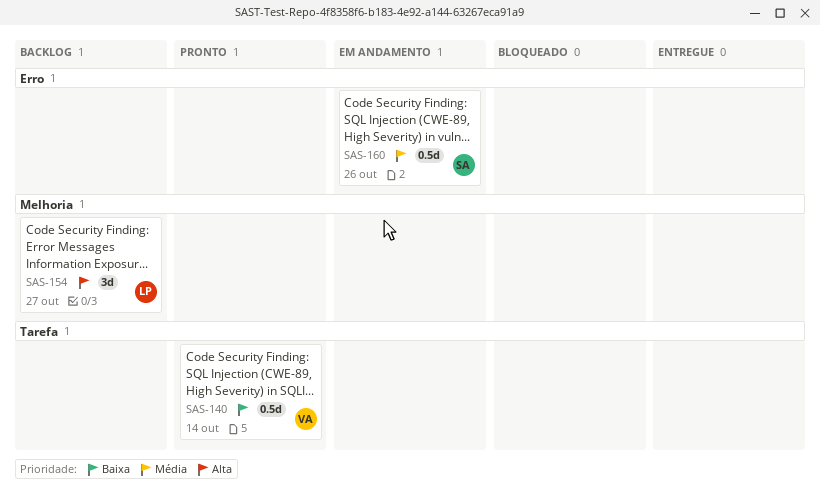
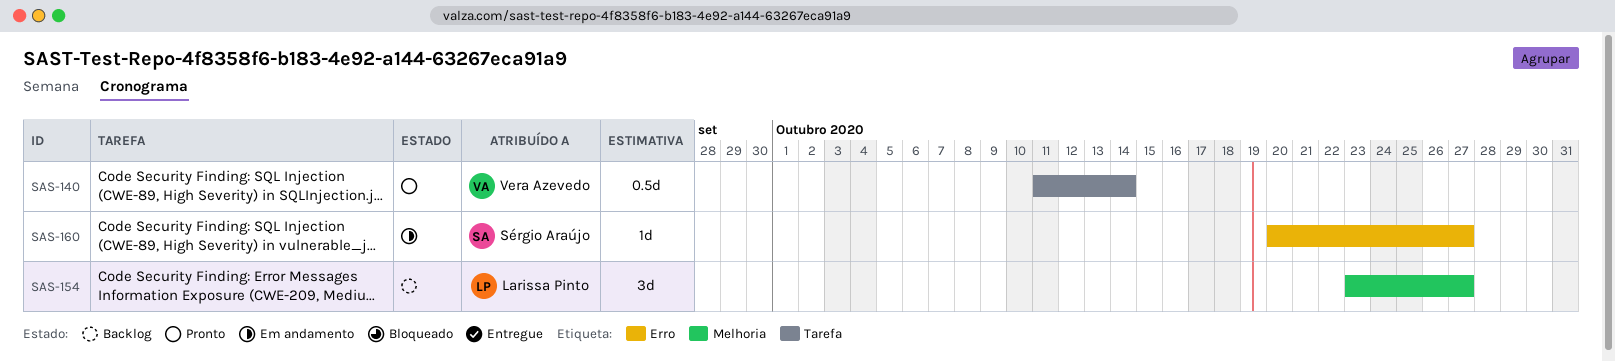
SAS-160, estimate: 0.5d -> 1d
SAS-160, due: Oct 26 -> Oct 27

